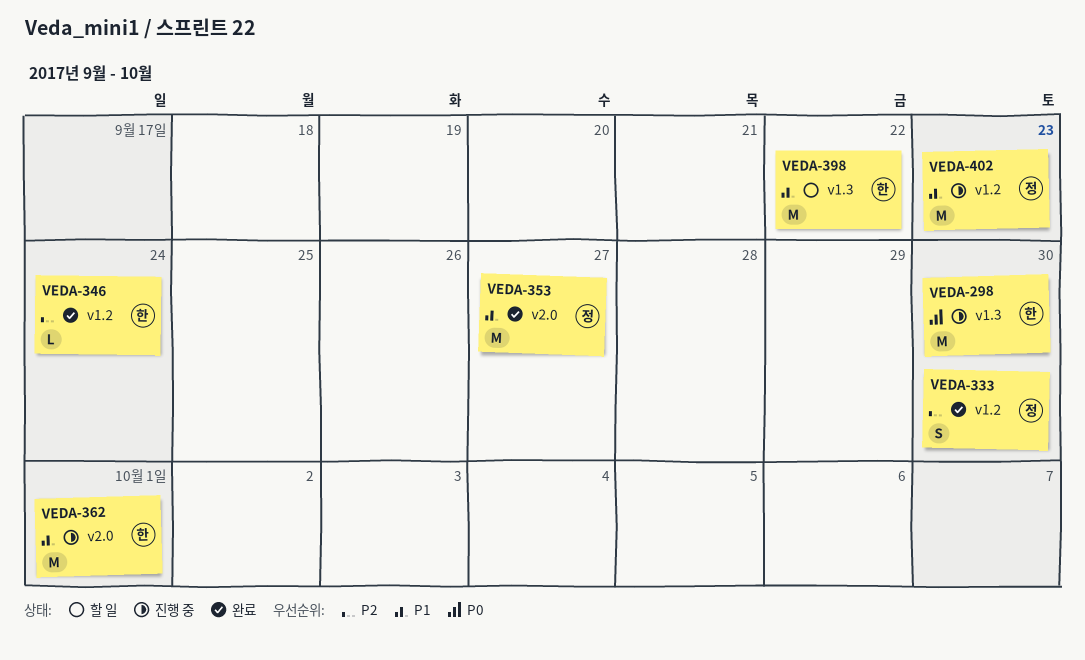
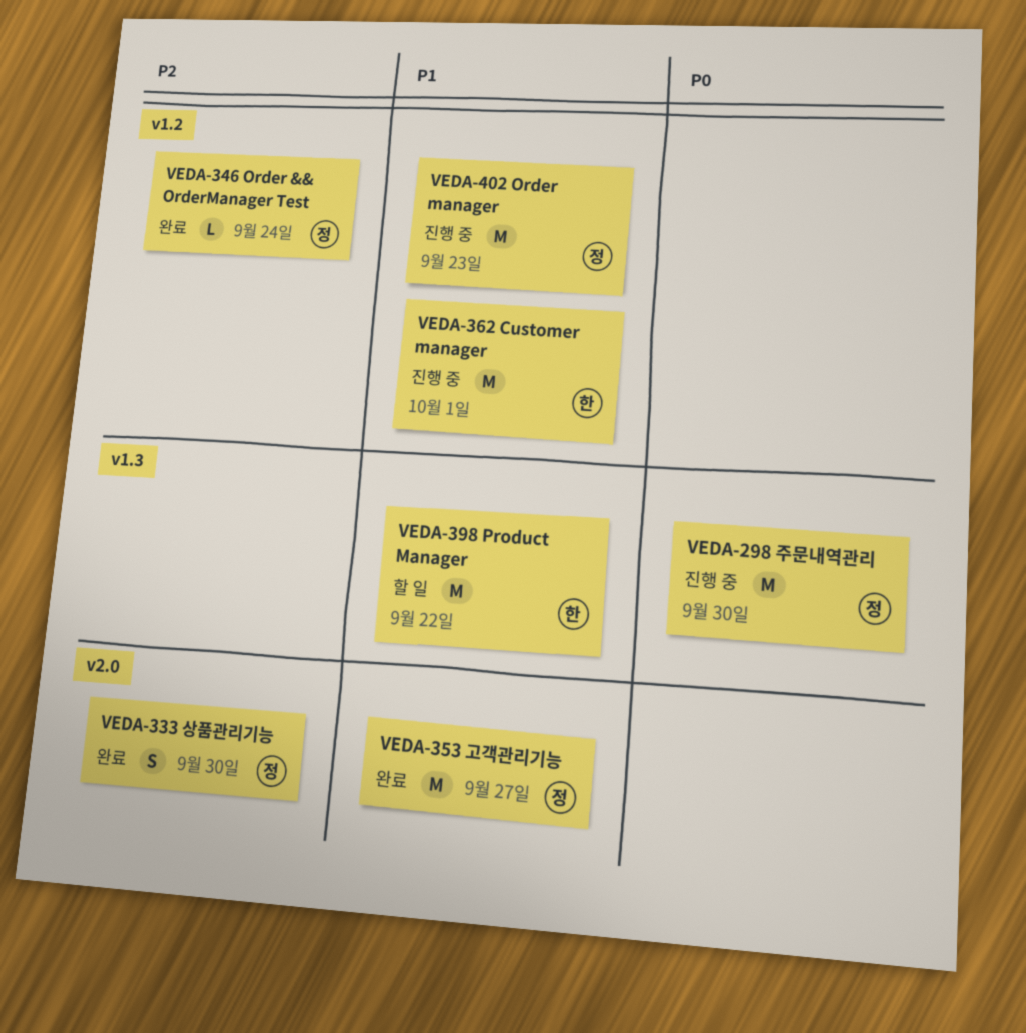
VEDA-298, owner: 한 -> 정
VEDA-333, label: v1.2 -> v2.0
VEDA-346, owner: 한 -> 정
VEDA-362, label: v2.0 -> v1.2

